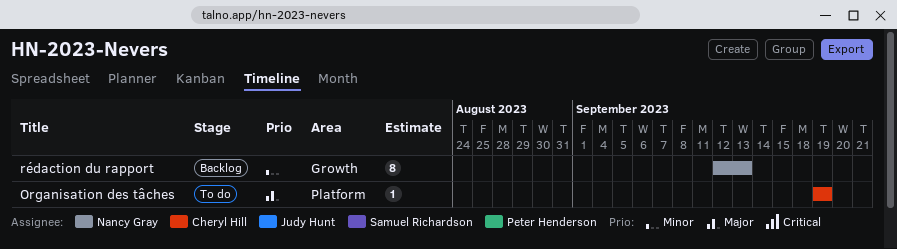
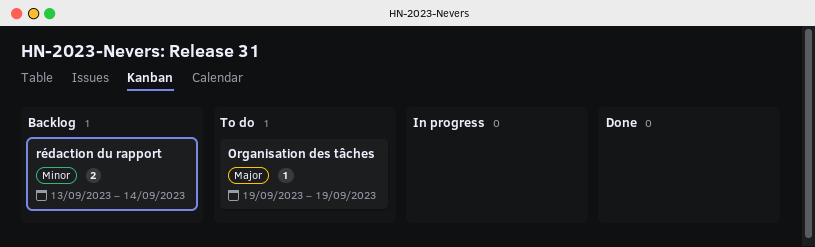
rédaction du rapport, estimate: 8 -> 2
rédaction du rapport, start: Sep 12 -> Sep 13
rédaction du rapport, due: Sep 13 -> Sep 14

